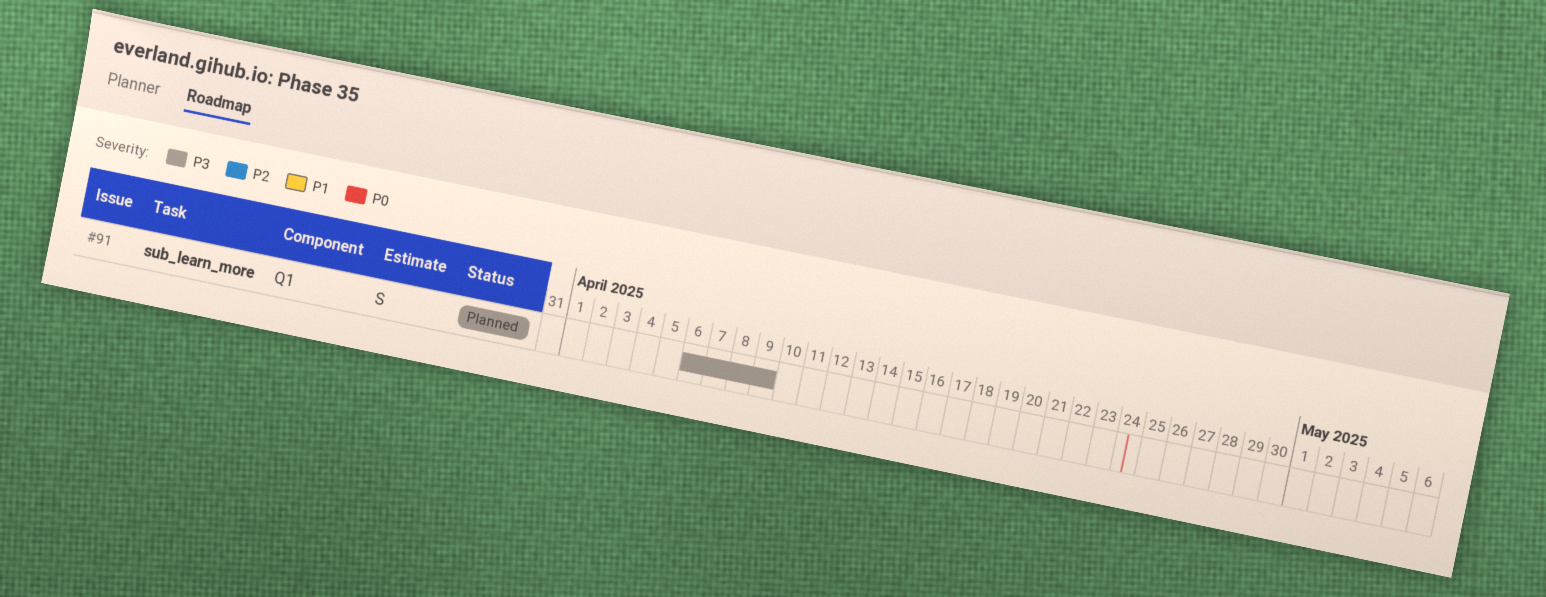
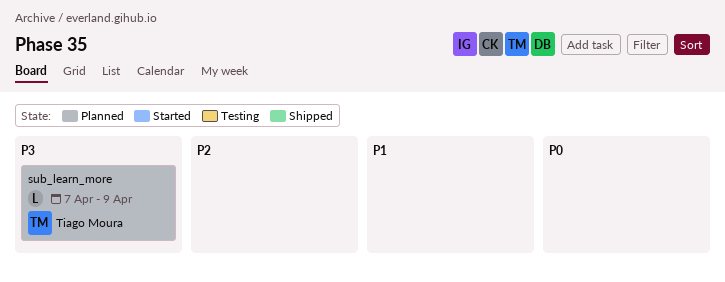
sub_learn_more, estimate: S -> L
sub_learn_more, start: Apr 6 -> Apr 7

